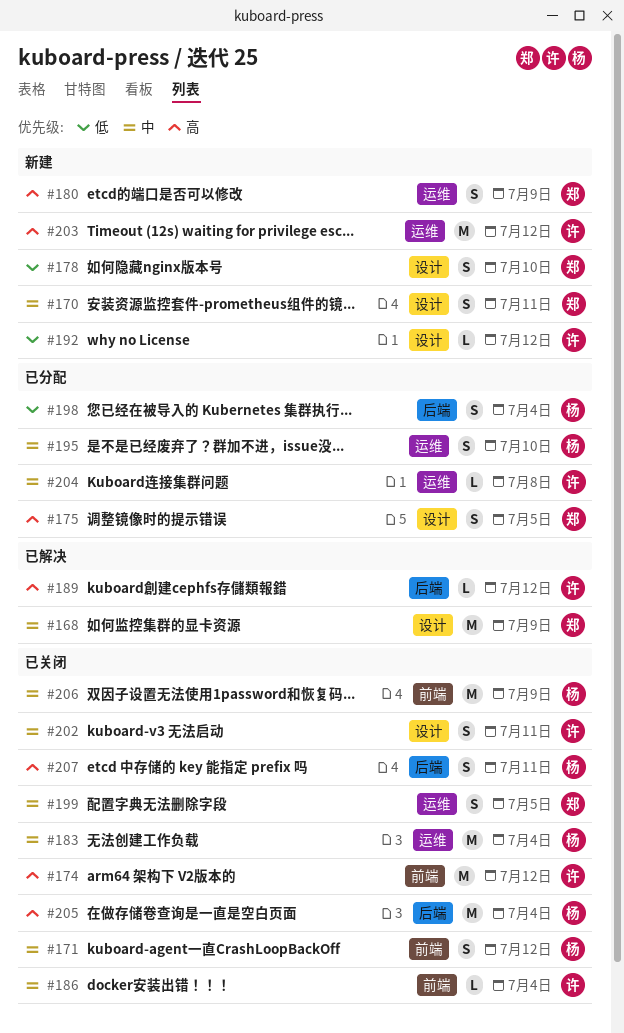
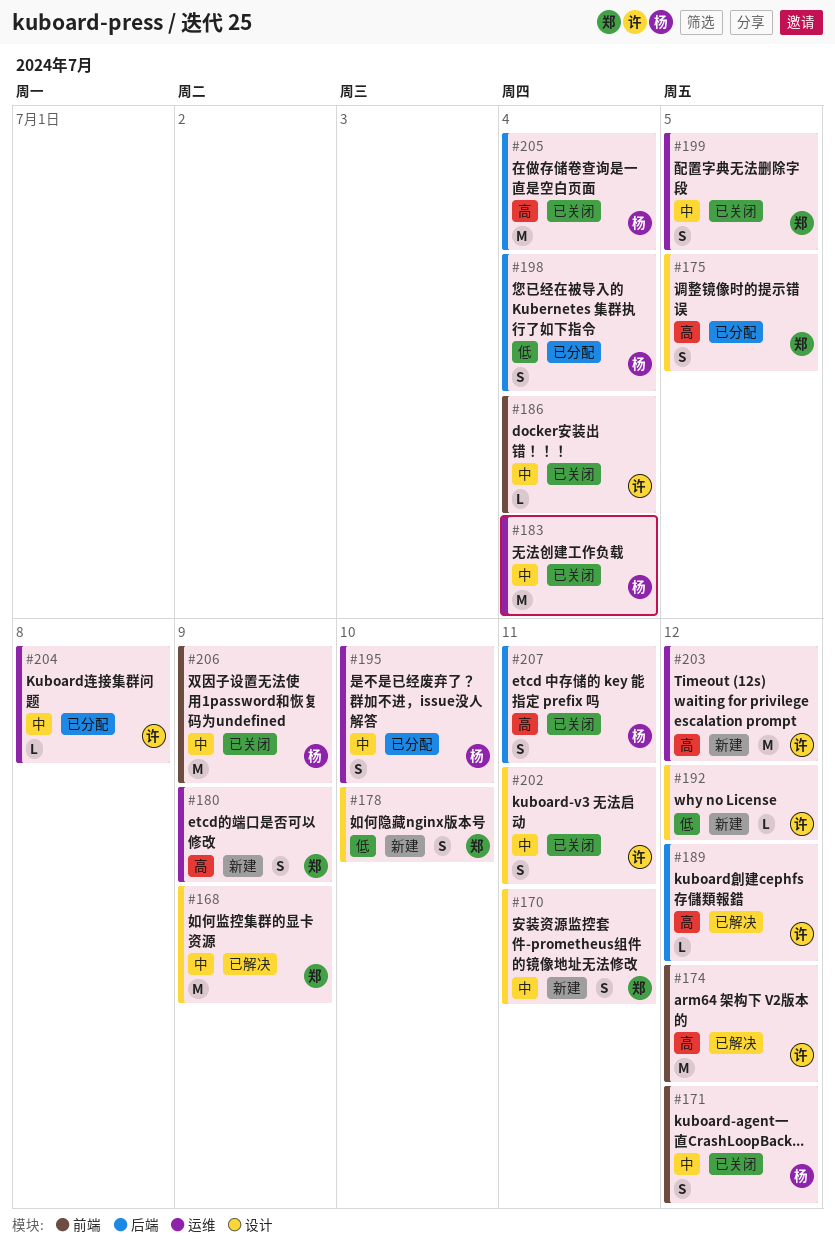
#174, status: 已关闭 -> 已解决

